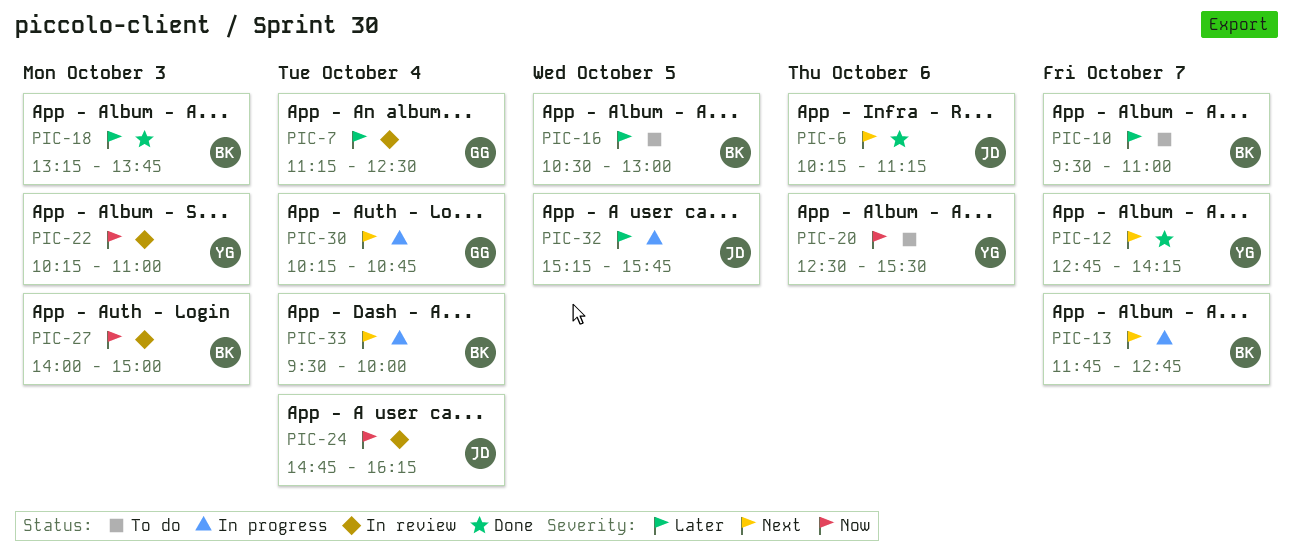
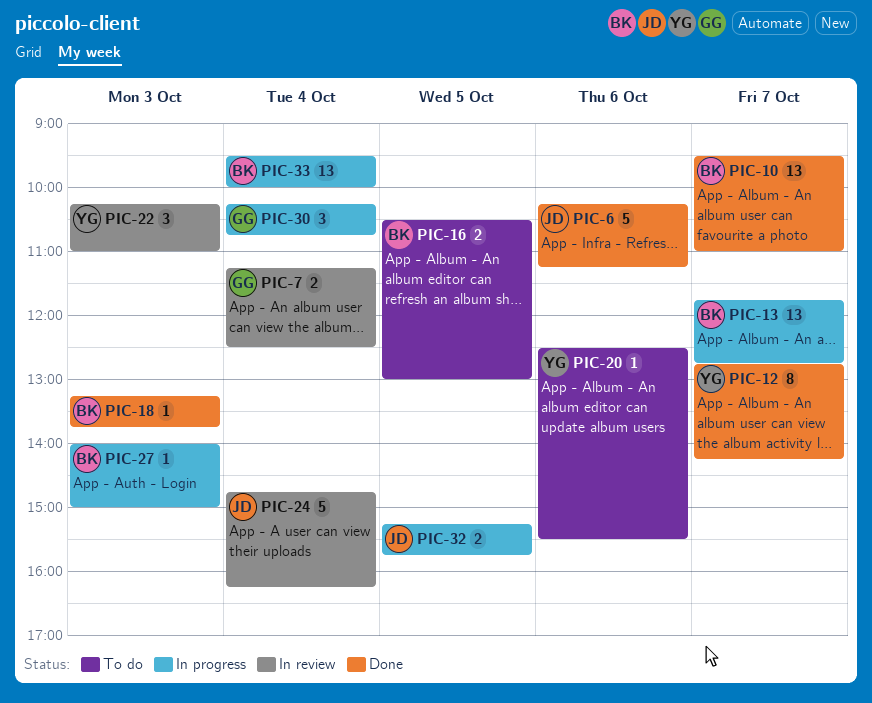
PIC-10, status: To do -> Done
PIC-27, status: In review -> In progress

